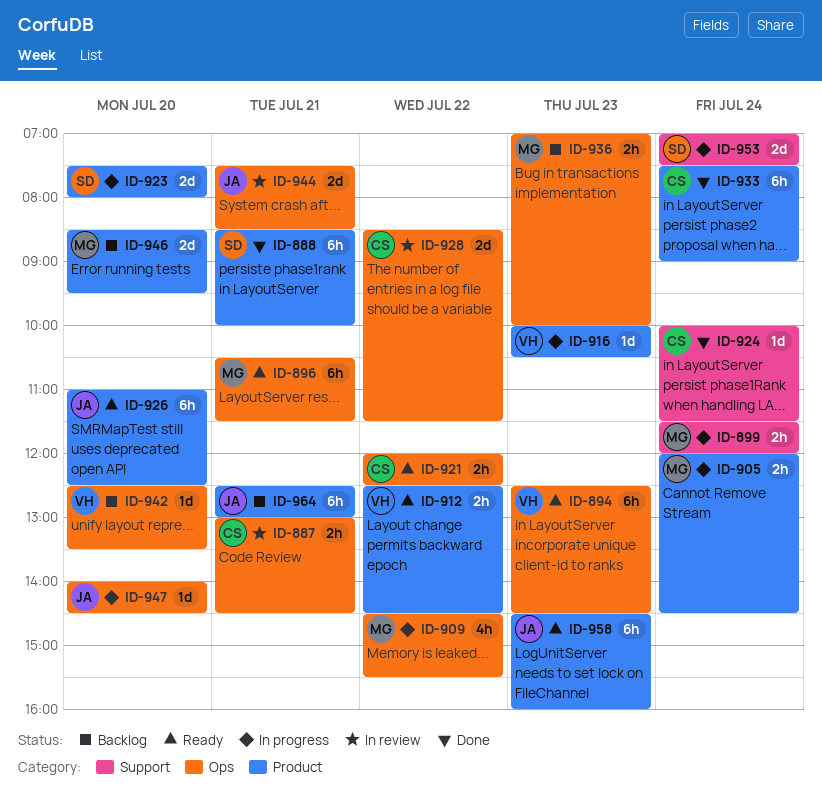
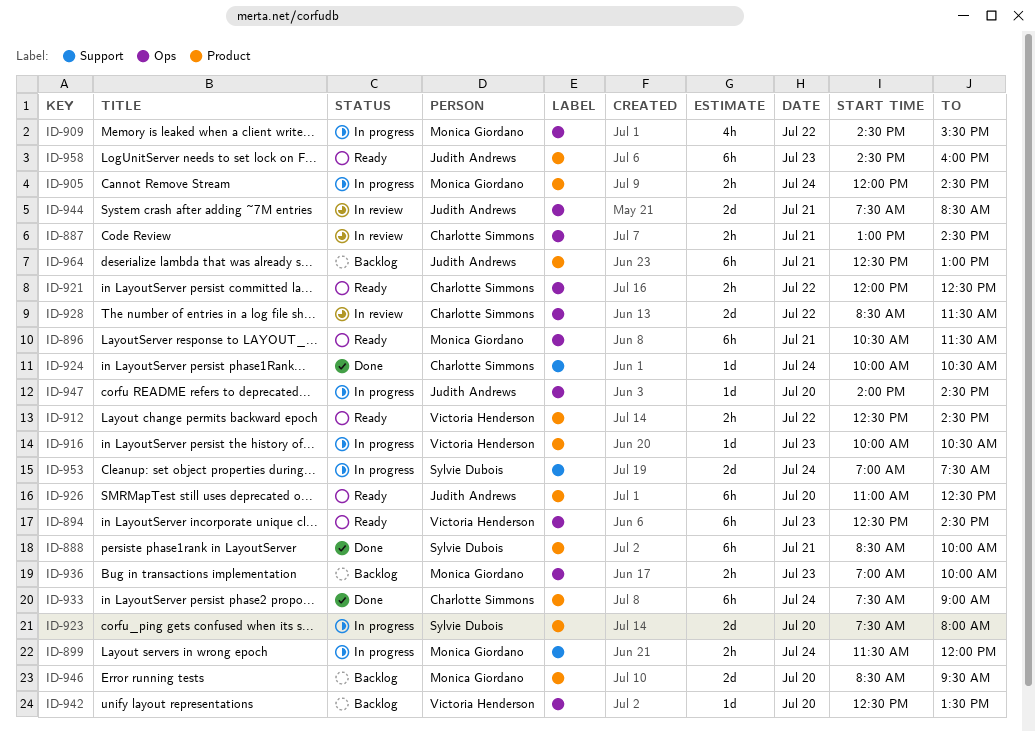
ID-924, ends: 11:30 -> 10:30

